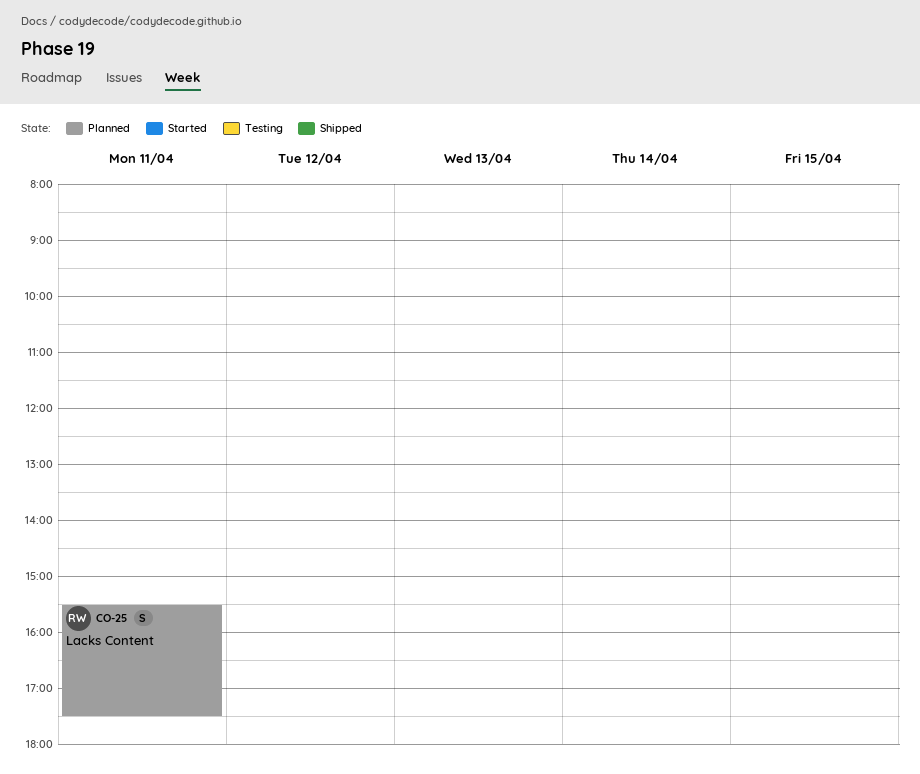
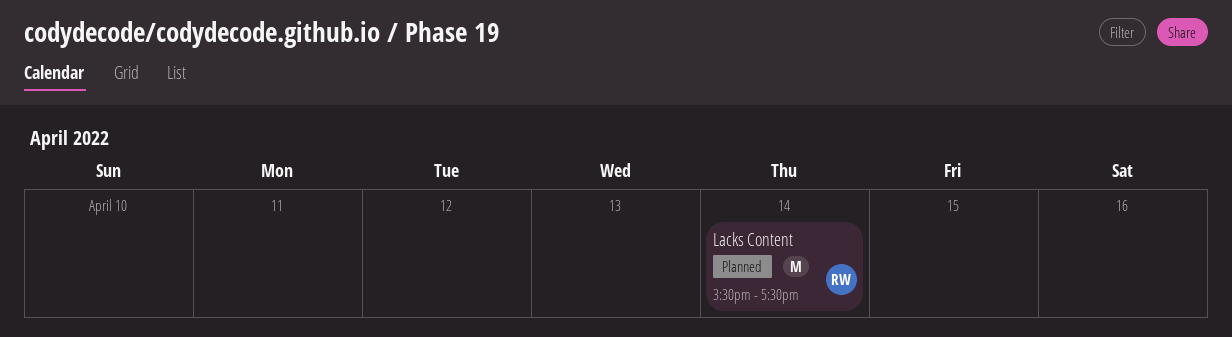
Lacks Content, estimate: S -> M
Lacks Content, day: Apr 11 -> Apr 14

